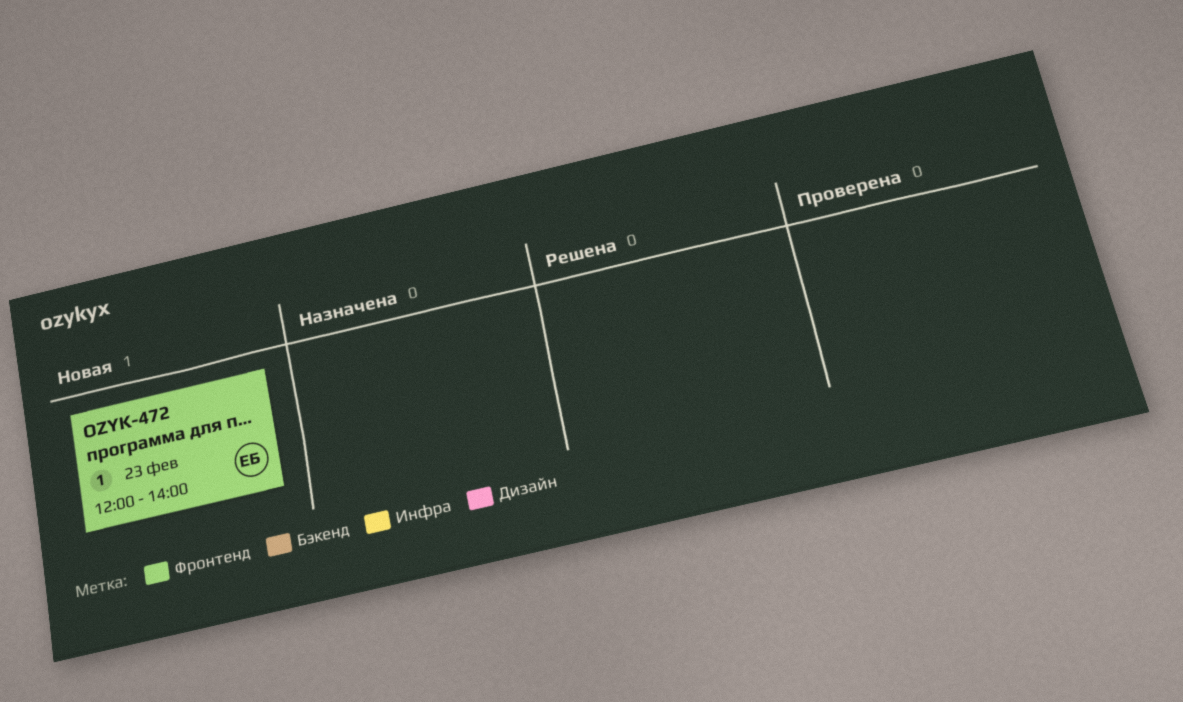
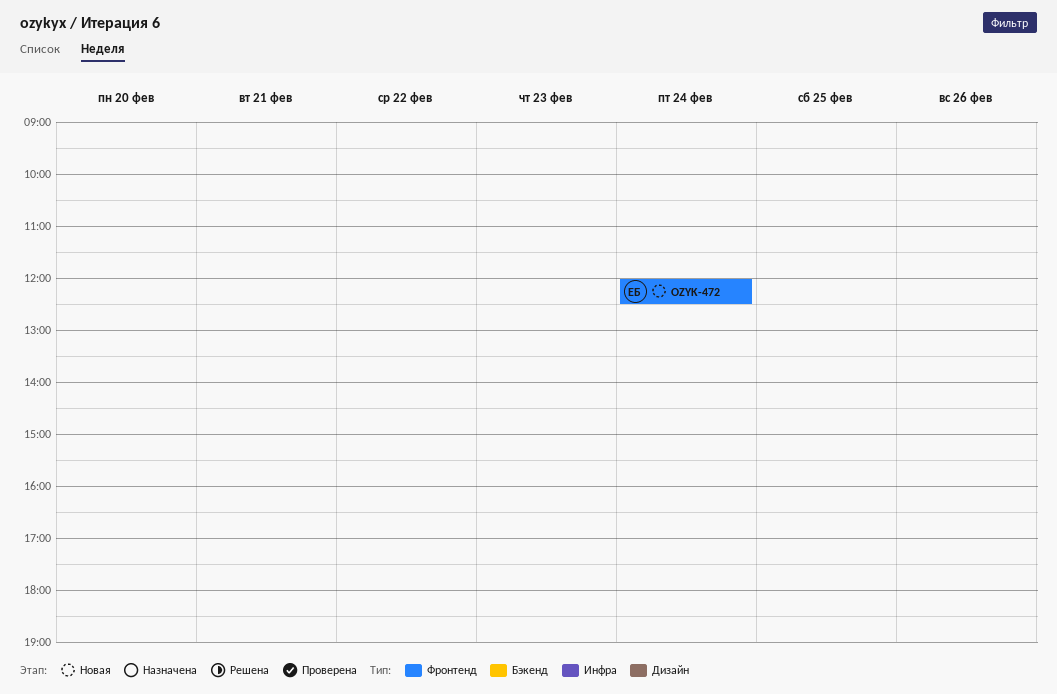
OZYK-472, day: Feb 23 -> Feb 24
OZYK-472, ends: 14:00 -> 12:30

